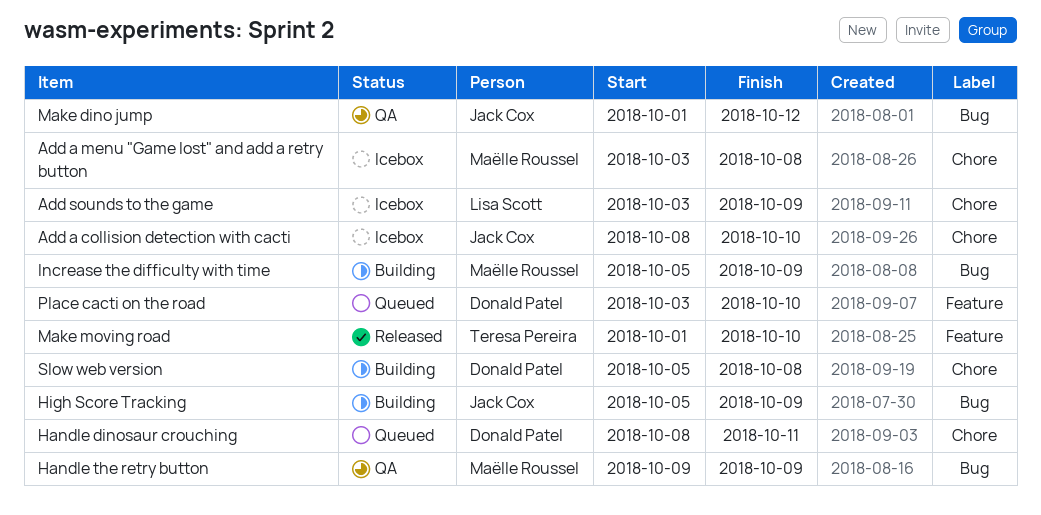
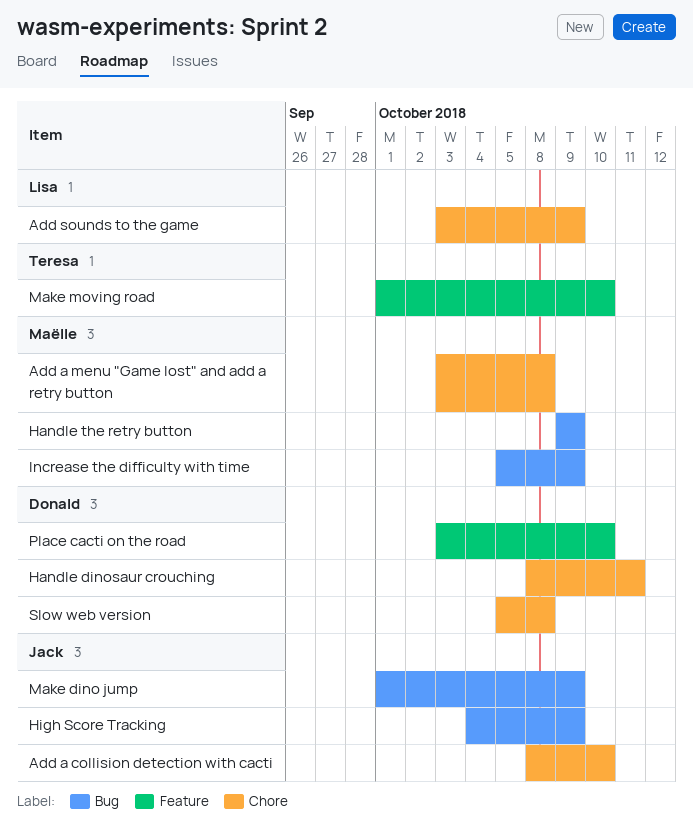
High Score Tracking, start: Oct 5 -> Oct 4
Make dino jump, due: Oct 12 -> Oct 9

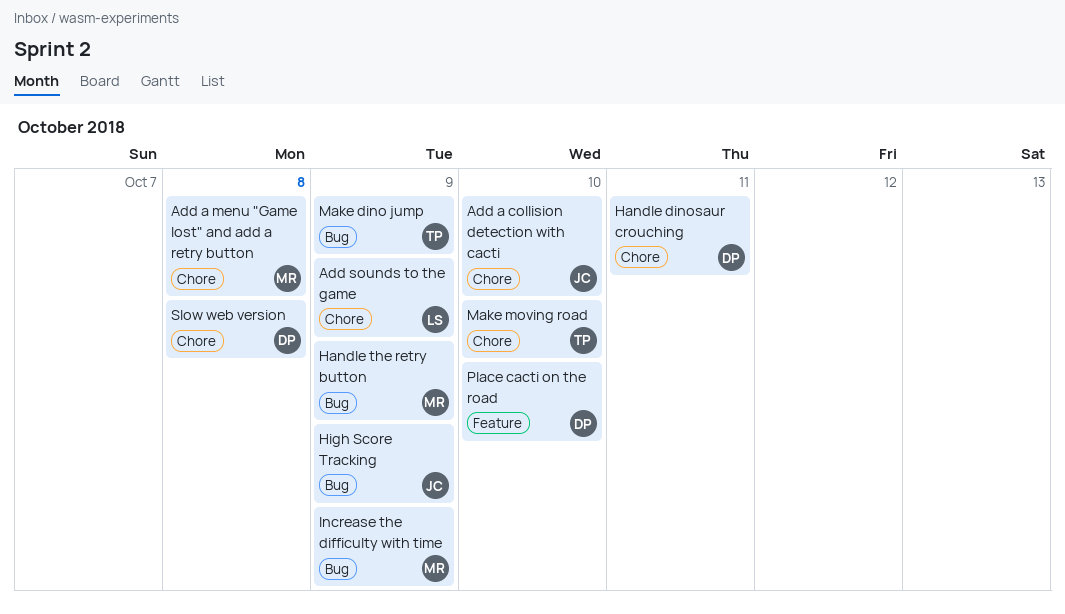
Make dino jump, owner: Jack -> Teresa
Make moving road, label: Feature -> Chore

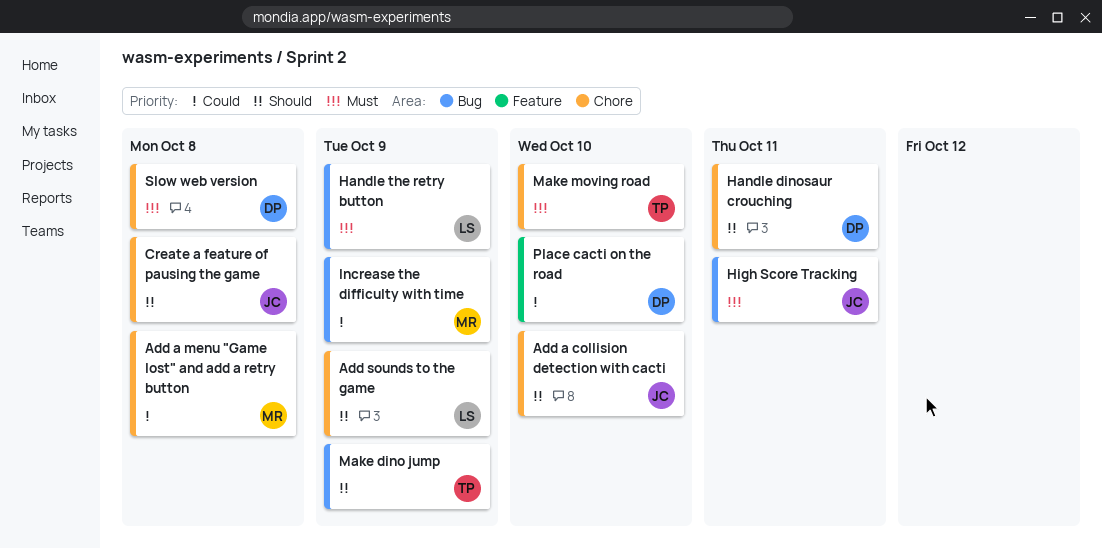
Create a feature of pausing the game: none -> present
Handle the retry button, owner: MR -> LS
High Score Tracking, due: Oct 9 -> Oct 11

